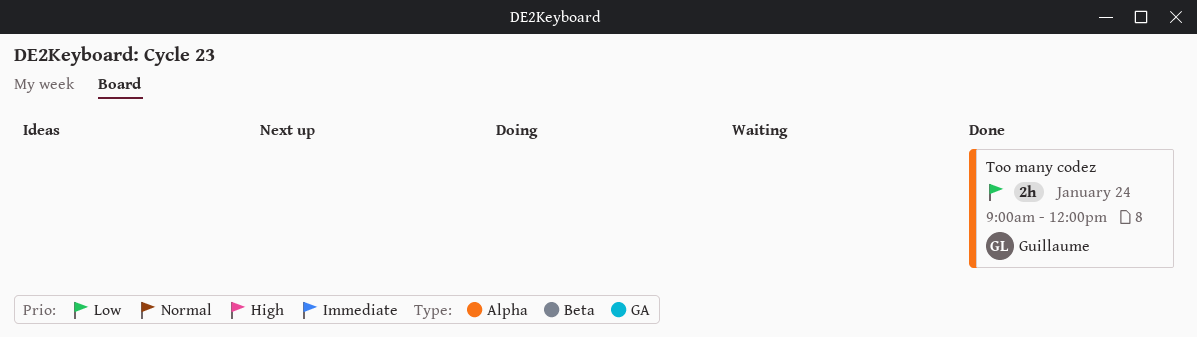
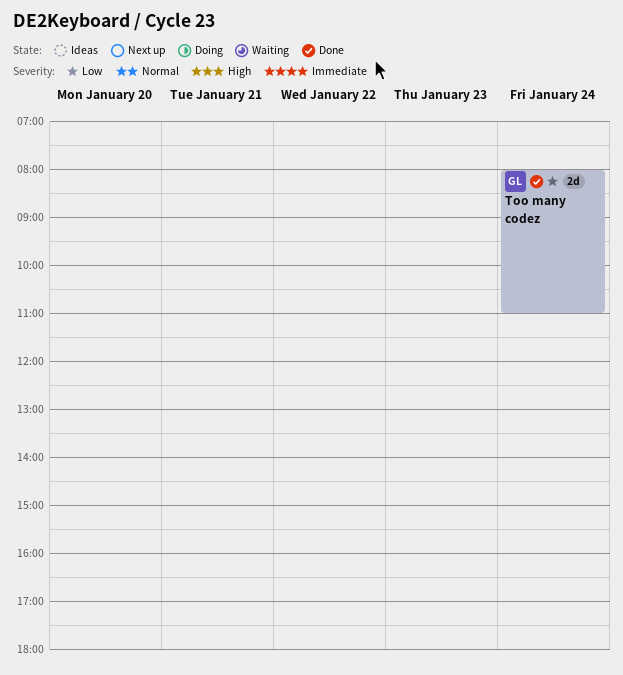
Too many codez, estimate: 2h -> 2d
Too many codez, begins: 09:00 -> 08:00
Too many codez, ends: 12:00 -> 11:00

